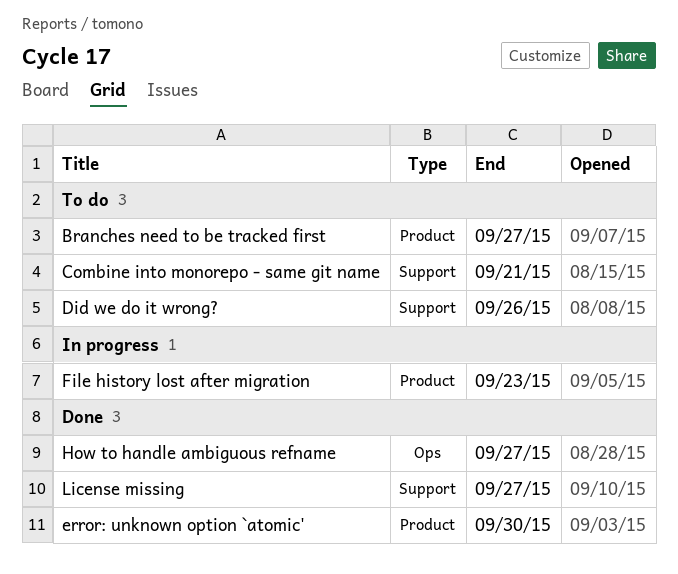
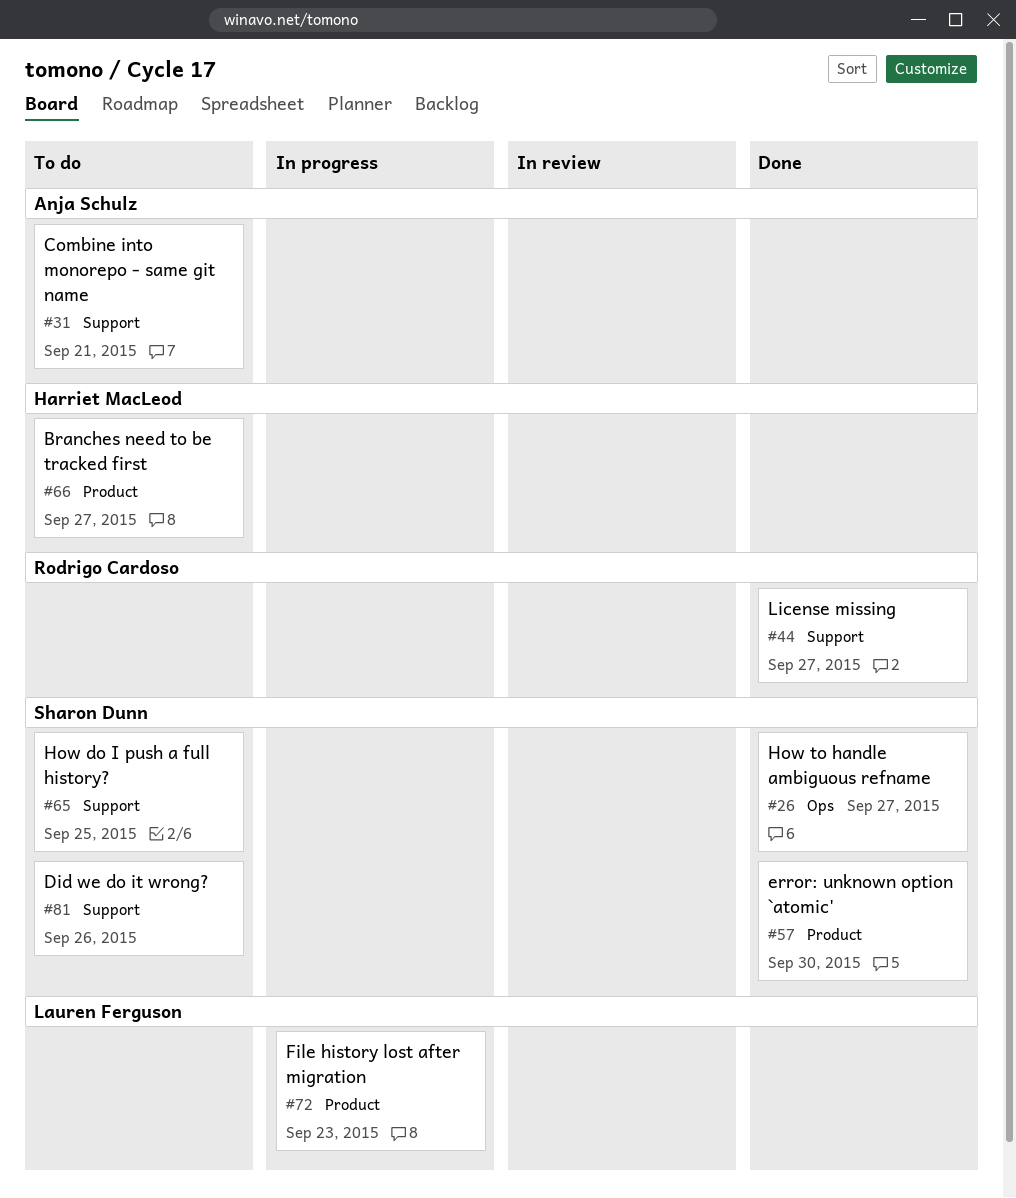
How do I push a full history?: none -> present

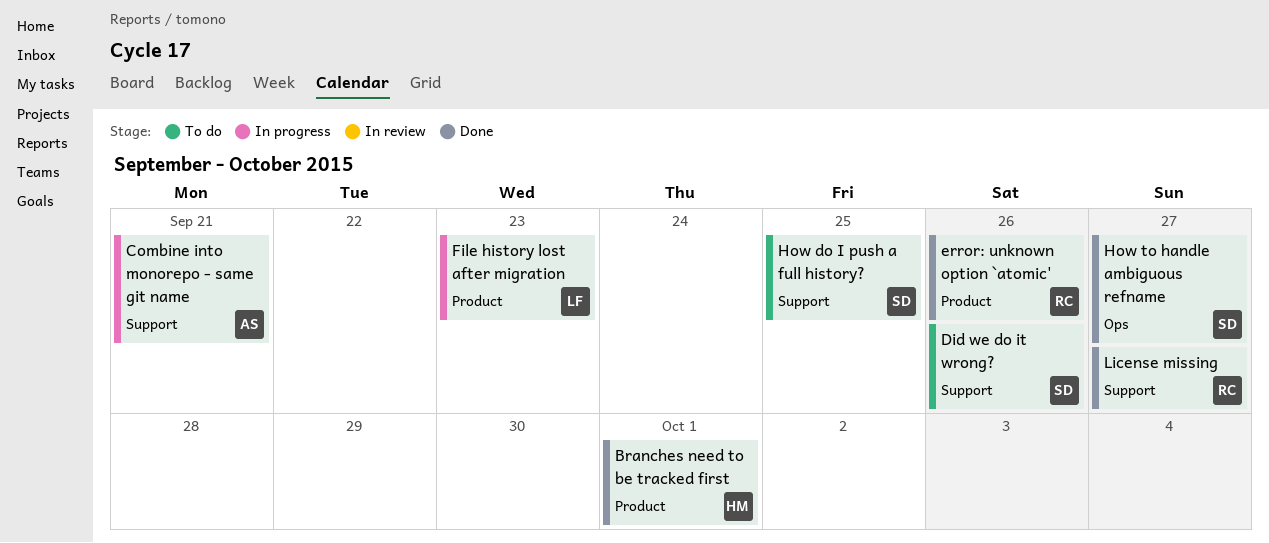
Branches need to be tracked first, status: To do -> Done
Branches need to be tracked first, due: Sep 27 -> Oct 1
Combine into monorepo - same git name, status: To do -> In progress
error: unknown option `atomic', owner: Sharon Dunn -> Rodrigo Cardoso
error: unknown option `atomic', due: Sep 30 -> Sep 26

